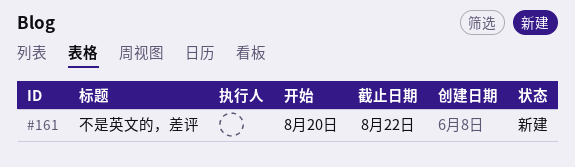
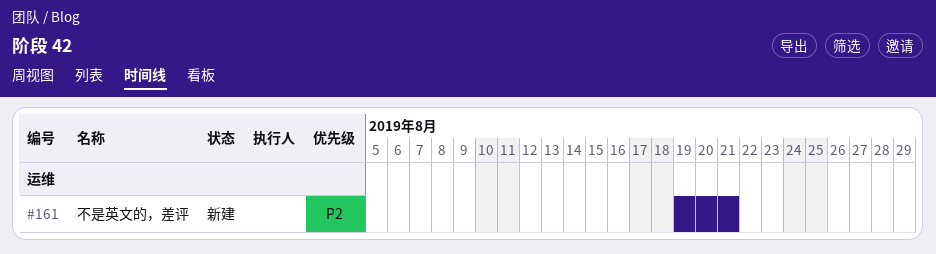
#161, start: Aug 20 -> Aug 19
#161, due: Aug 22 -> Aug 21

